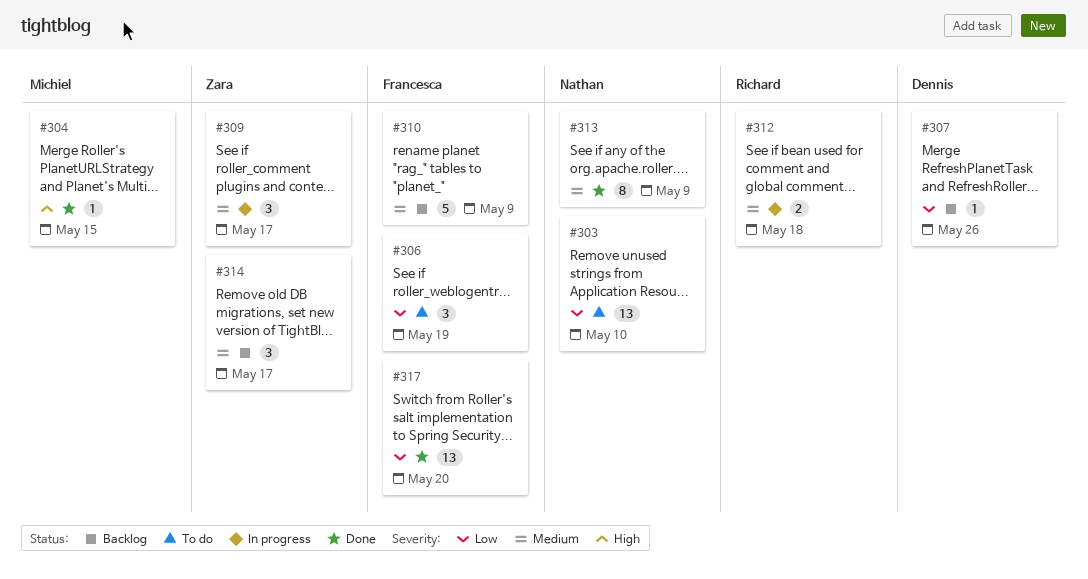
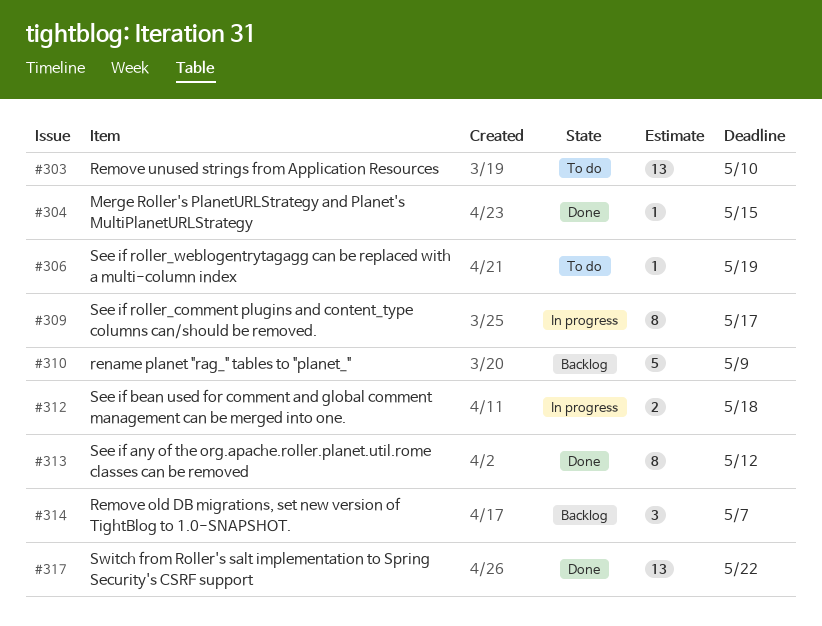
#306, estimate: 3 -> 1
#307: present -> none
#309, estimate: 3 -> 8
#313, due: May 9 -> May 12
#314, due: May 17 -> May 7
#317, due: May 20 -> May 22

